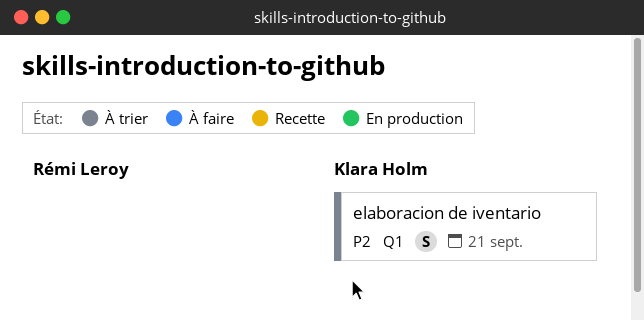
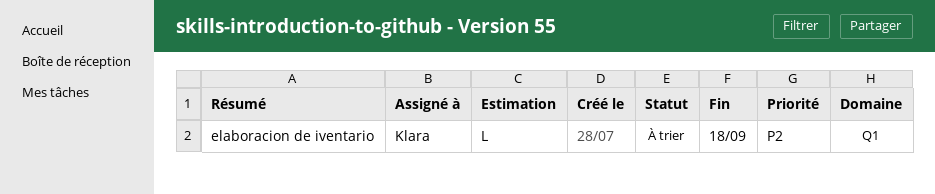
elaboracion de iventario, estimate: S -> L
elaboracion de iventario, due: Sep 21 -> Sep 18

